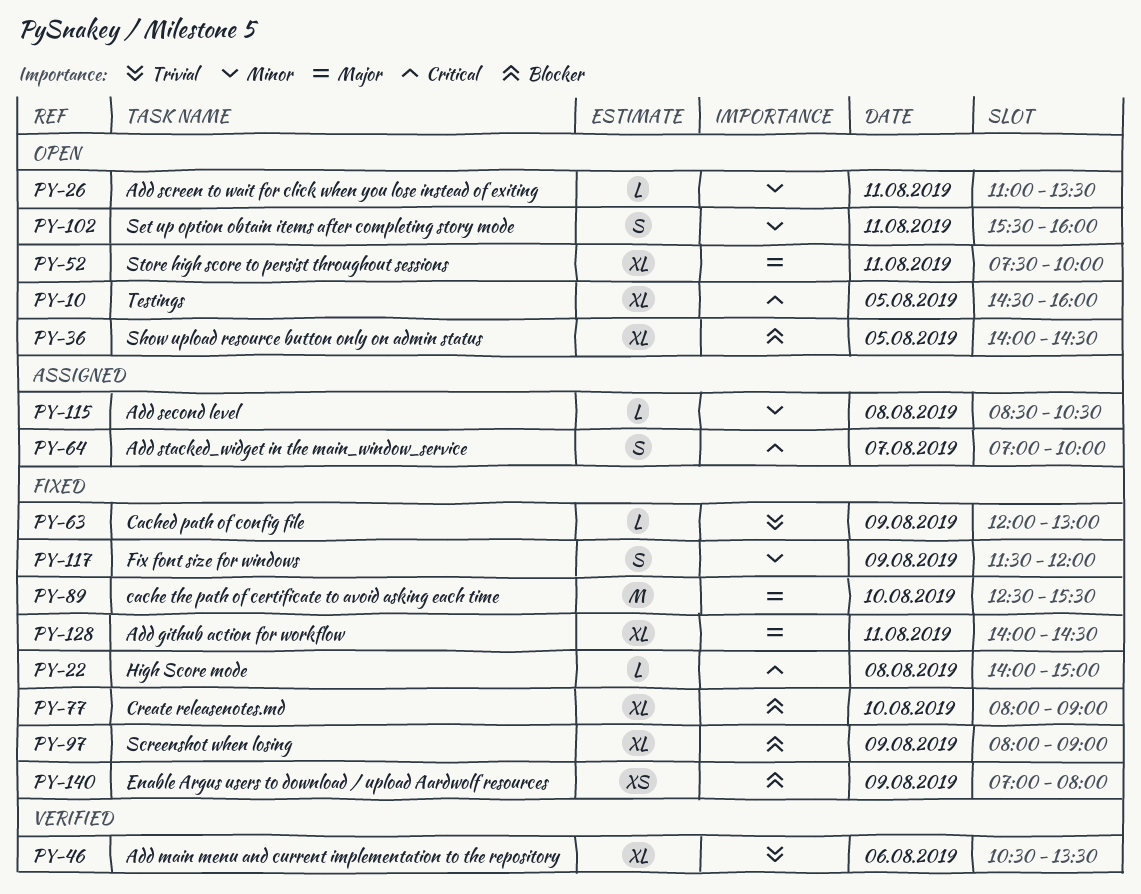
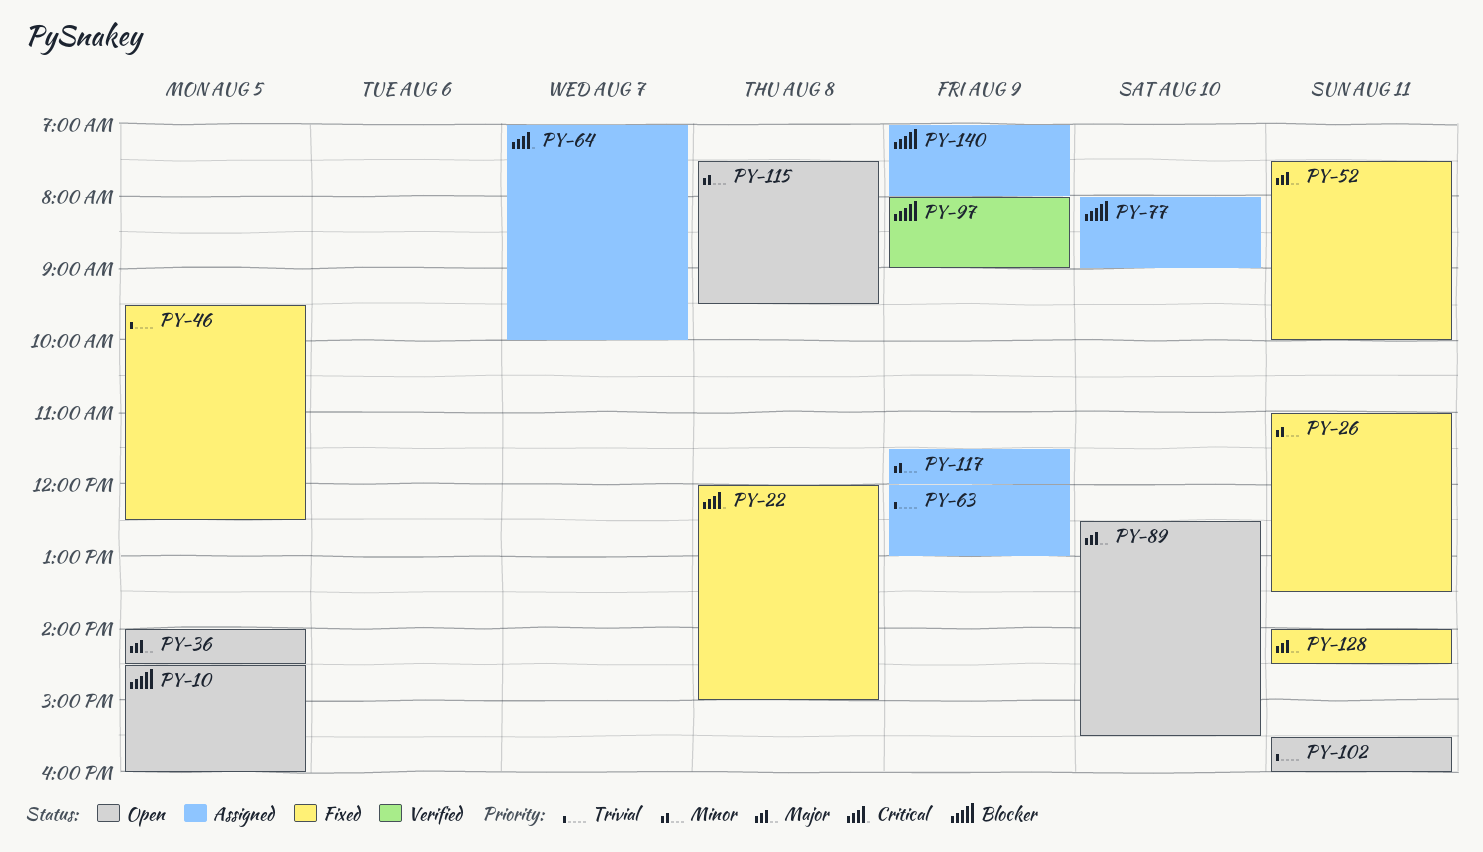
PY-10, priority: Critical -> Blocker
PY-22, begins: 14:00 -> 12:00
PY-26, status: Open -> Fixed
PY-36, priority: Blocker -> Major
PY-46, status: Verified -> Fixed
PY-46, day: Aug 6 -> Aug 5
PY-46, begins: 10:30 -> 09:30
PY-46, ends: 13:30 -> 12:30
PY-52, status: Open -> Fixed
PY-63, status: Fixed -> Assigned
PY-77, status: Fixed -> Assigned
PY-89, status: Fixed -> Open
PY-97, status: Fixed -> Verified
PY-102, priority: Minor -> Trivial
PY-115, status: Assigned -> Open
PY-115, begins: 08:30 -> 07:30
PY-115, ends: 10:30 -> 09:30
PY-117, status: Fixed -> Assigned
PY-140, status: Fixed -> Assigned

